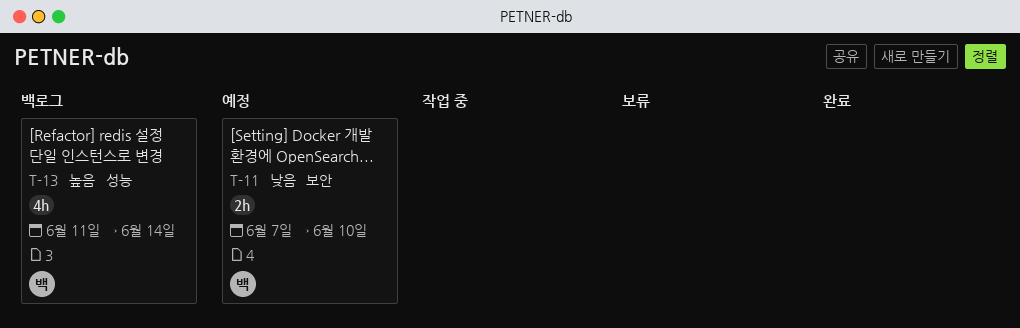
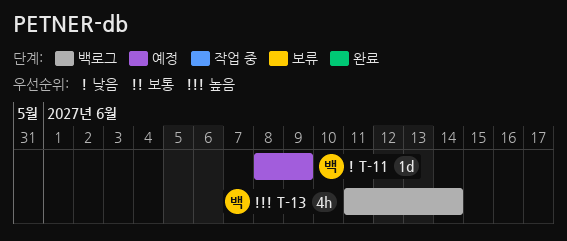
T-11, estimate: 2h -> 1d
T-11, start: Jun 7 -> Jun 8
T-11, due: Jun 10 -> Jun 9

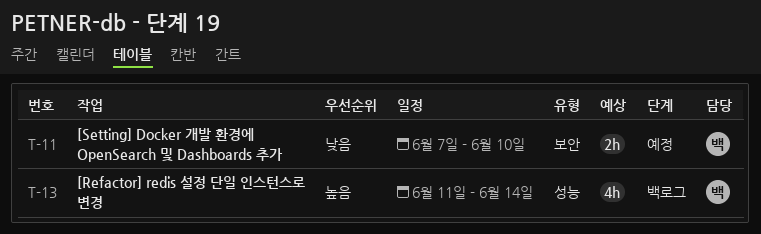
T-11, estimate: 1d -> 2h
T-11, start: Jun 8 -> Jun 7
T-11, due: Jun 9 -> Jun 10

